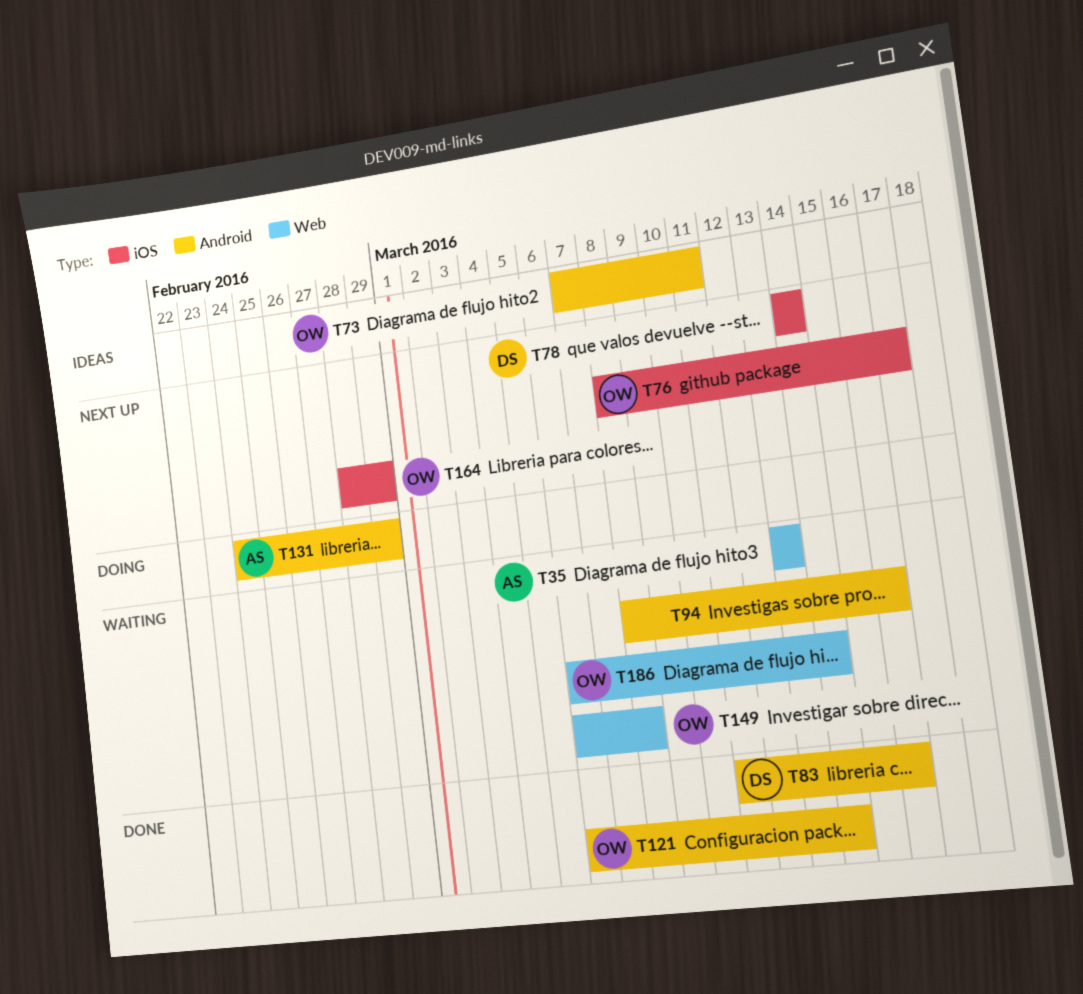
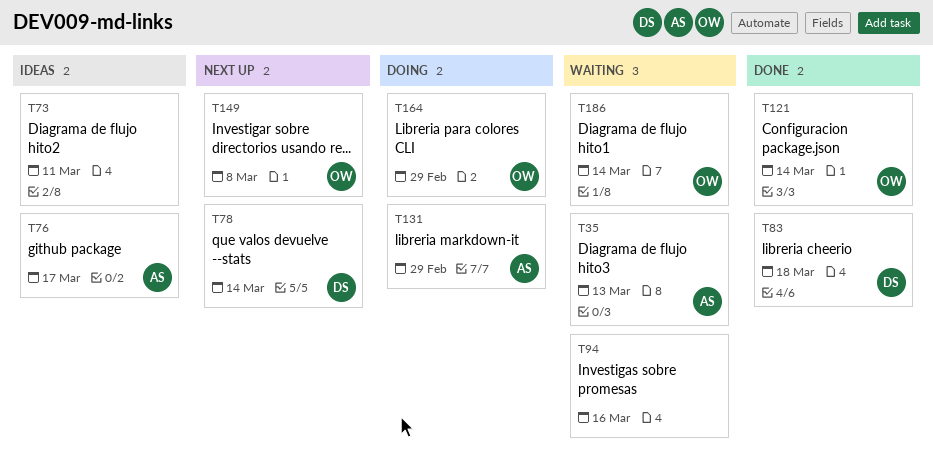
T73, owner: OW -> none
T76, status: Next up -> Ideas
T76, owner: OW -> AS
T83, due: Mar 16 -> Mar 18
T149, status: Waiting -> Next up
T164, status: Next up -> Doing

